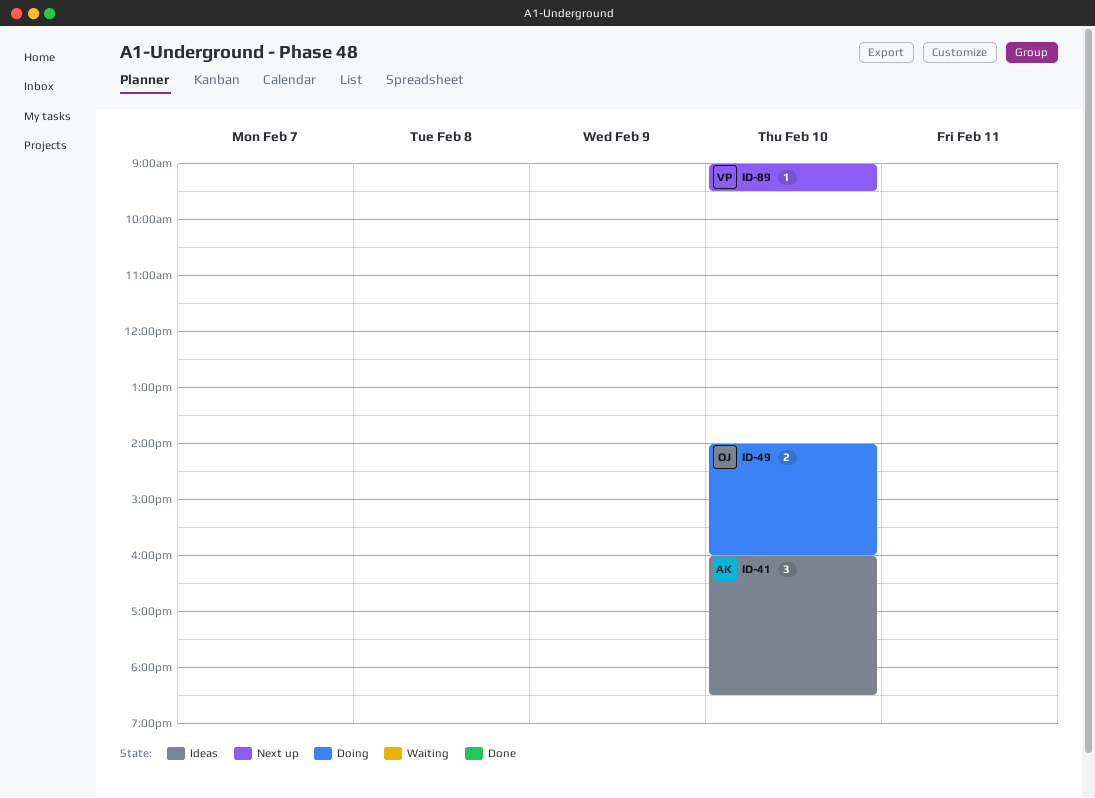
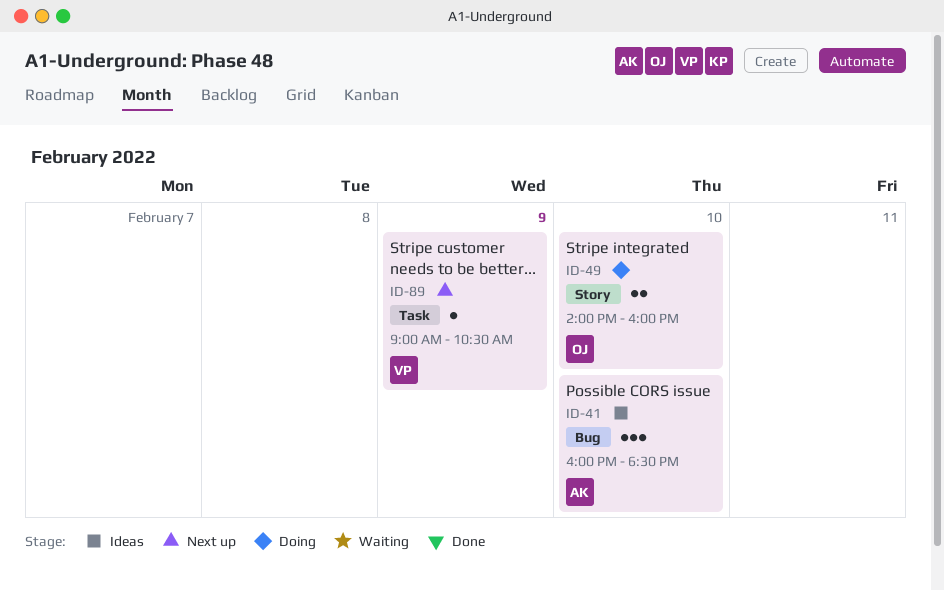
ID-89, day: Feb 10 -> Feb 9
ID-89, ends: 09:30 -> 10:30

